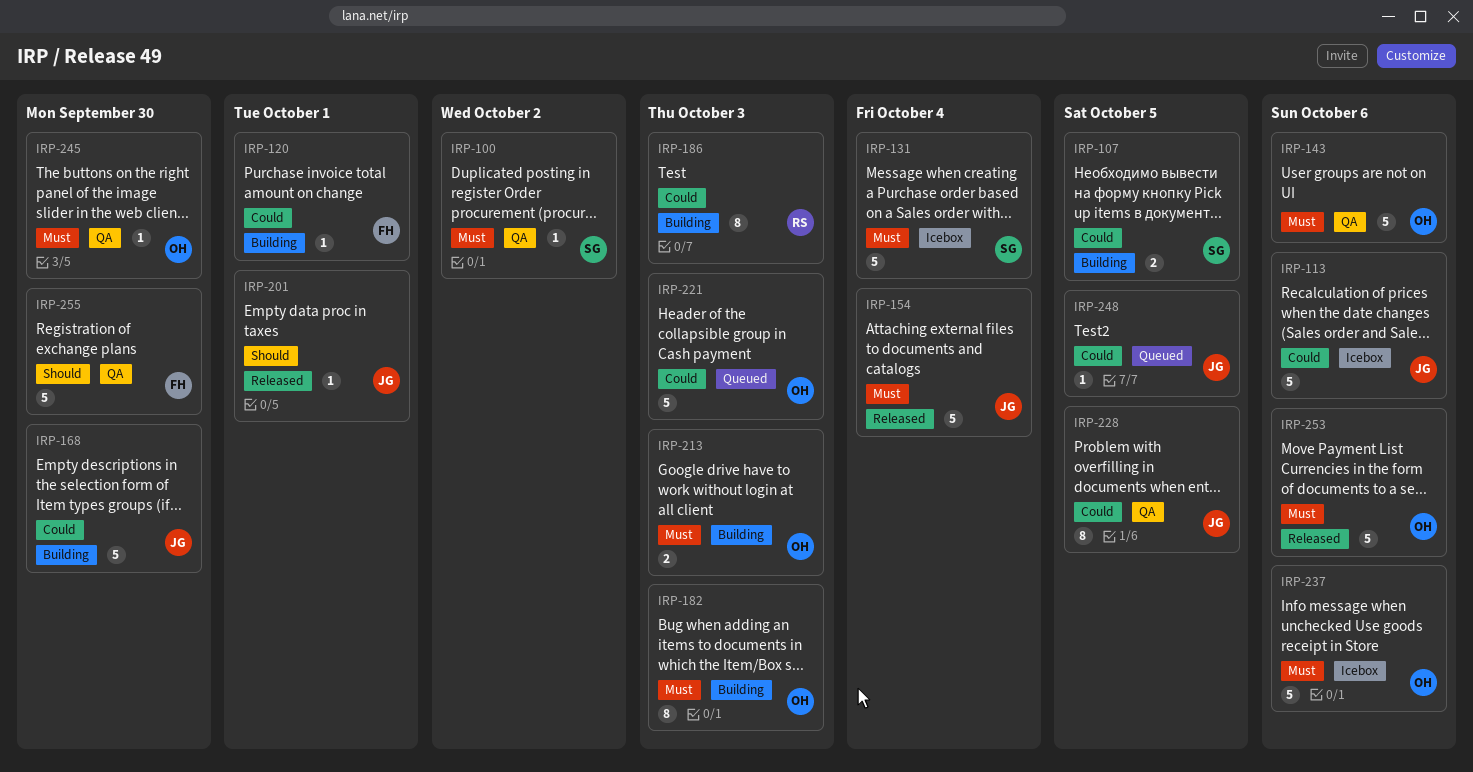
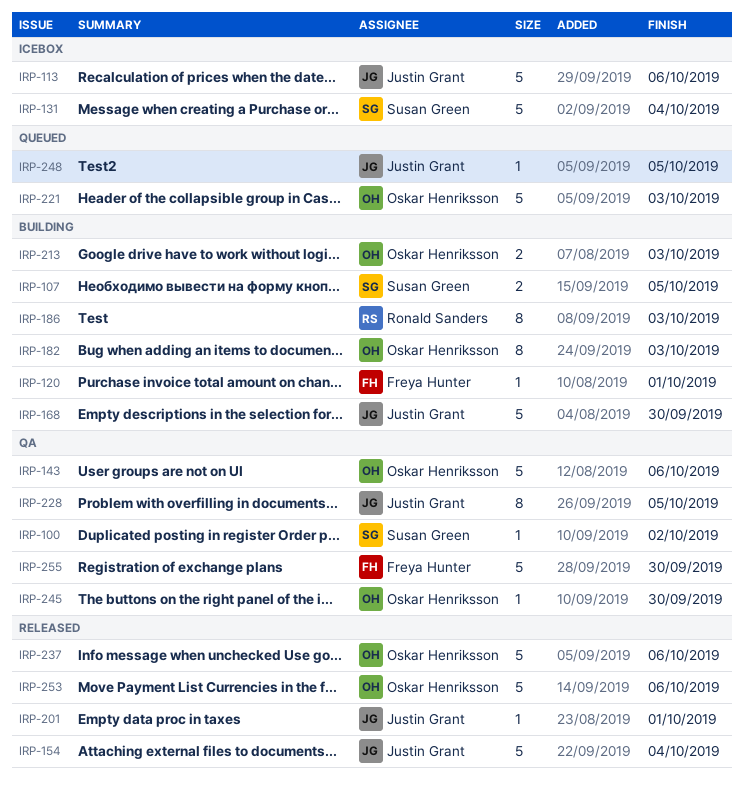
IRP-237, status: Icebox -> Released

